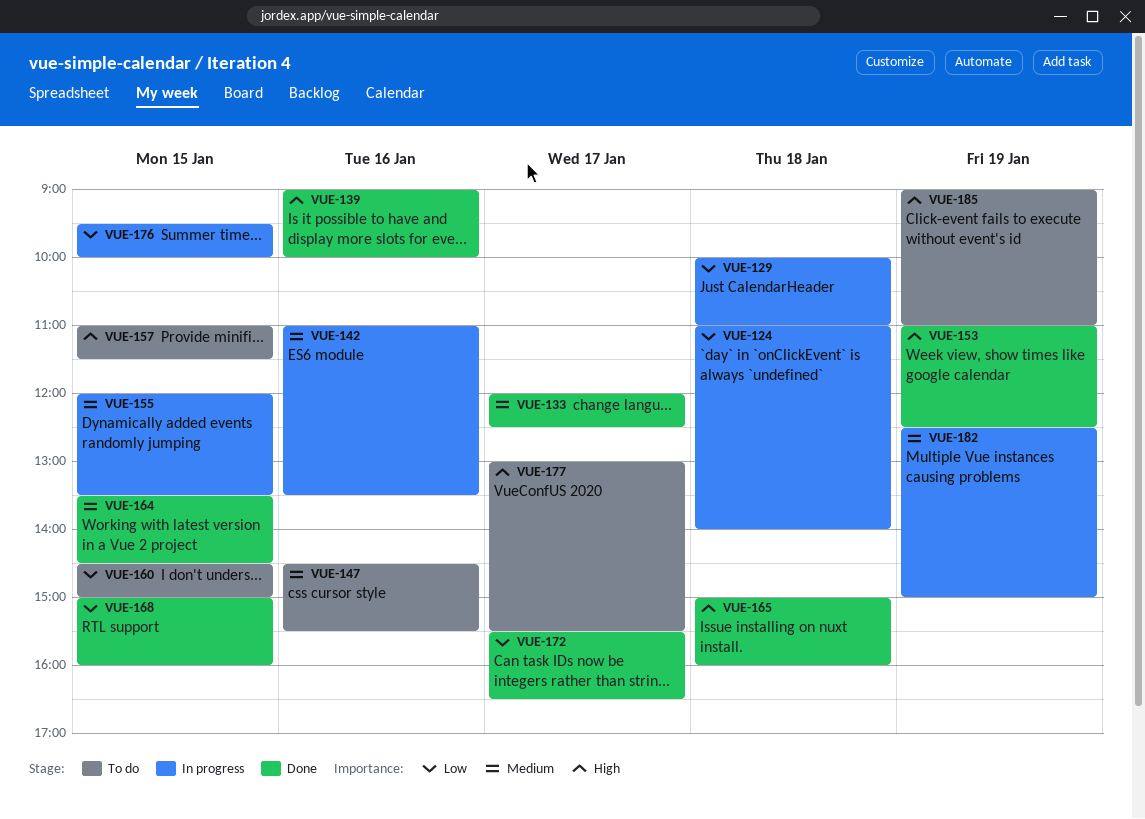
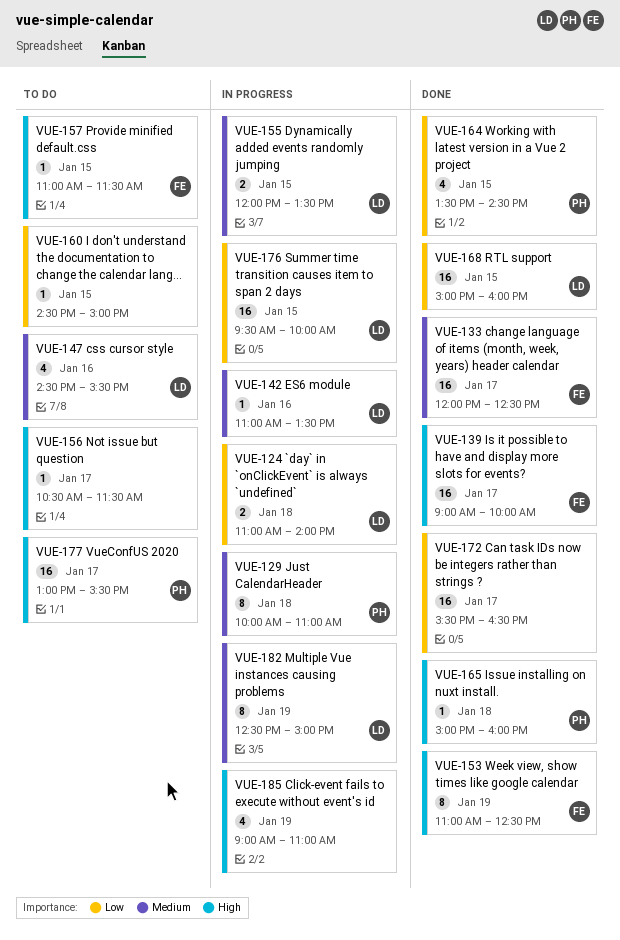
VUE-129, priority: Low -> Medium
VUE-139, day: Jan 16 -> Jan 17
VUE-156: none -> present
VUE-164, priority: Medium -> Low
VUE-185, status: To do -> In progress

